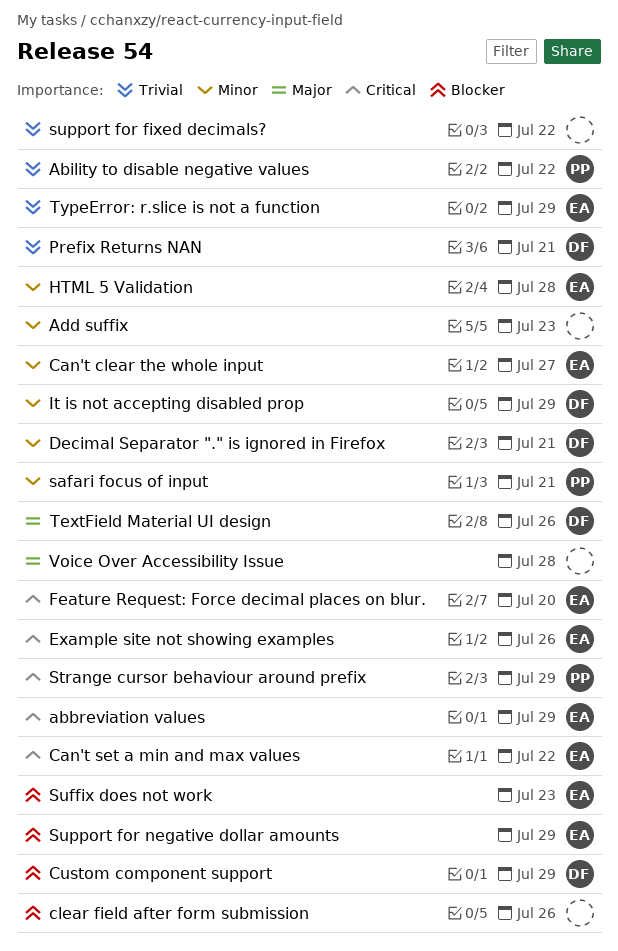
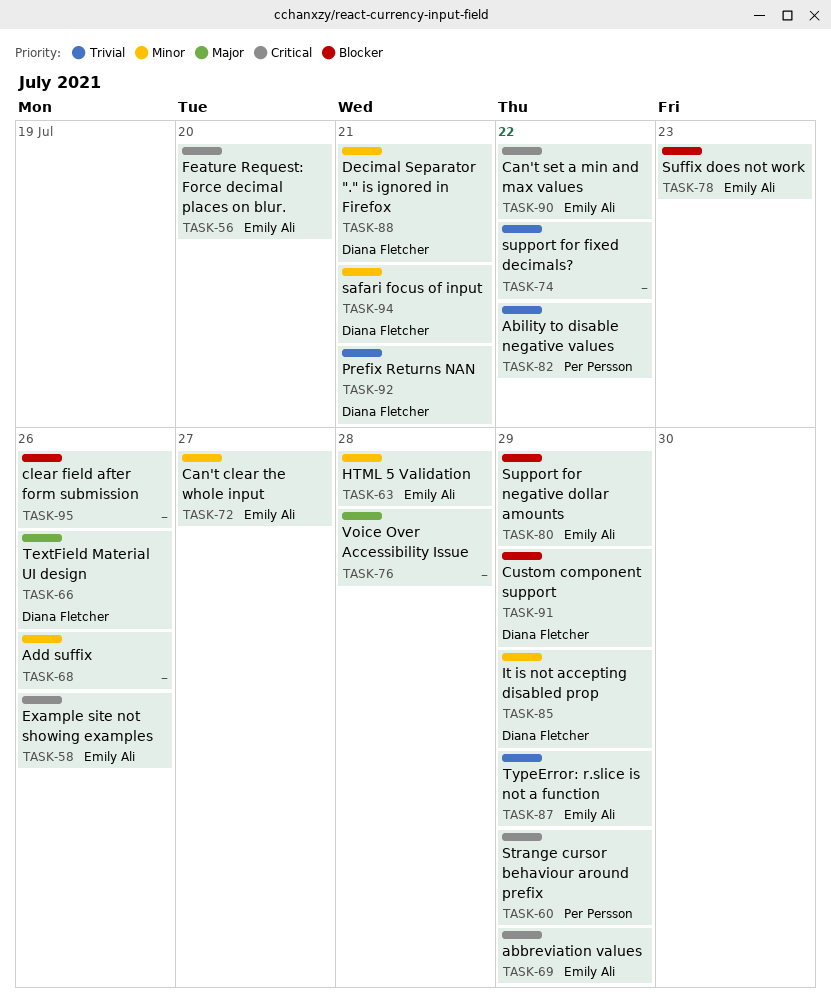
Add suffix, due: Jul 23 -> Jul 26
safari focus of input, owner: Per Persson -> Diana Fletcher

